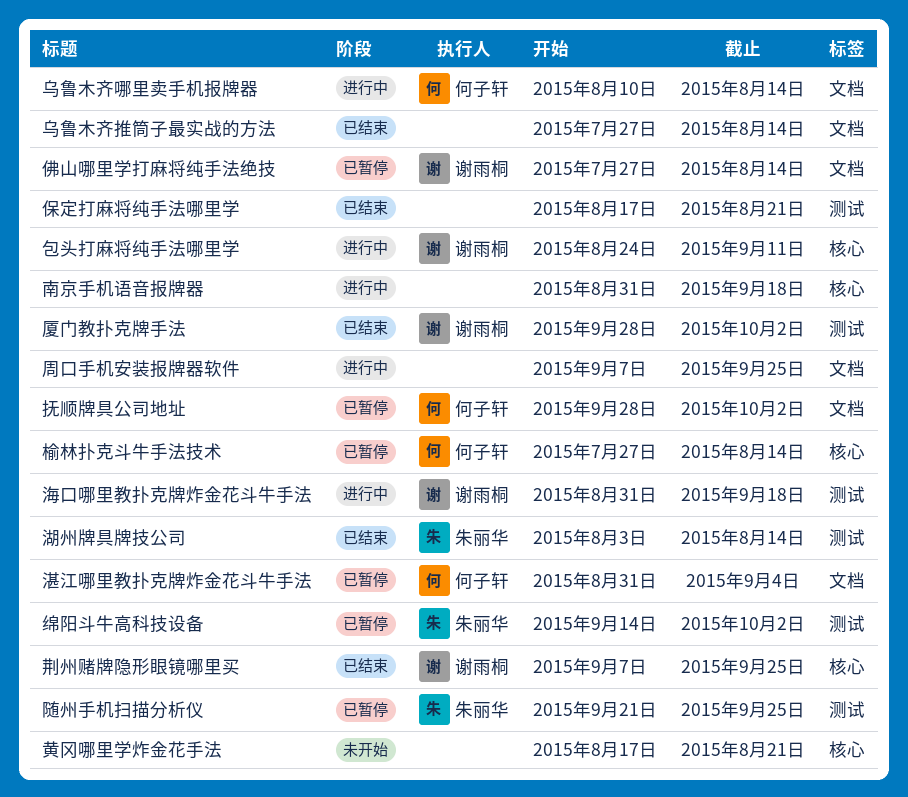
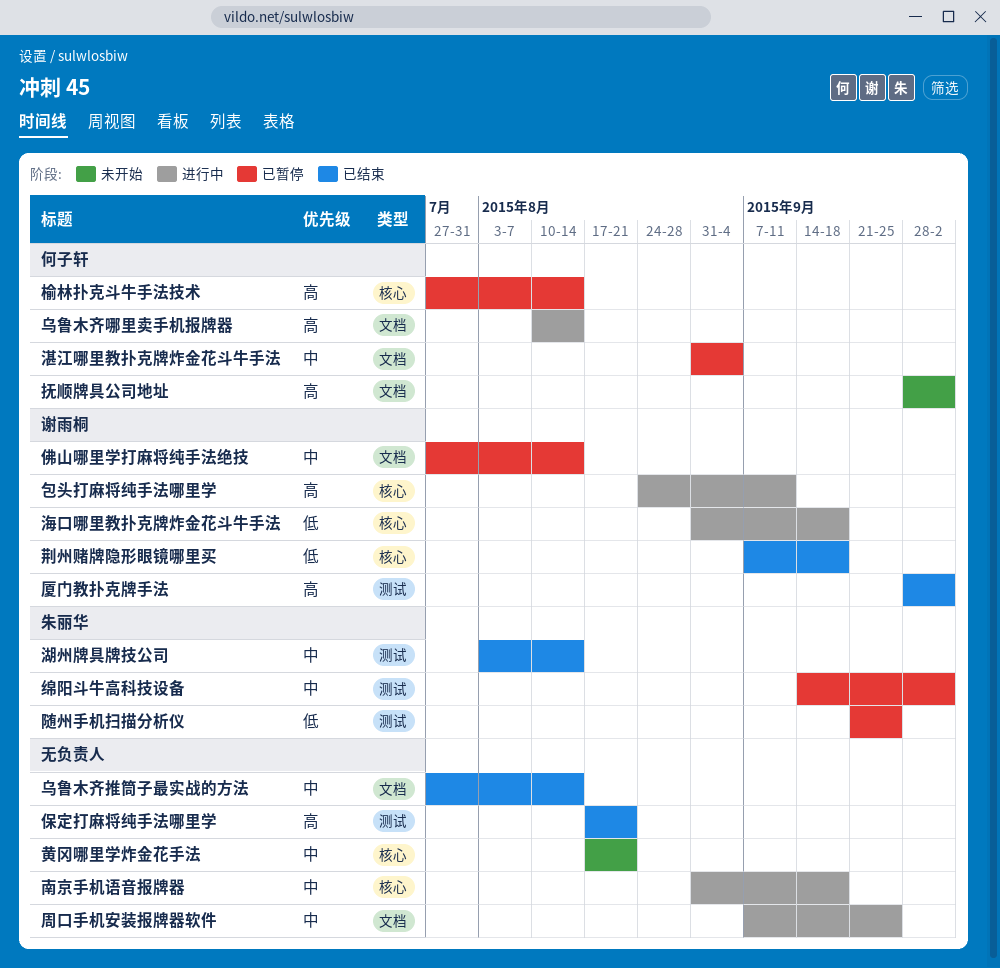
抚顺牌具公司地址, status: 已暂停 -> 未开始
海口哪里教扑克牌炸金花斗牛手法, label: 测试 -> 核心
荆州赌牌隐形眼镜哪里买, due: Sep 25 -> Sep 18

